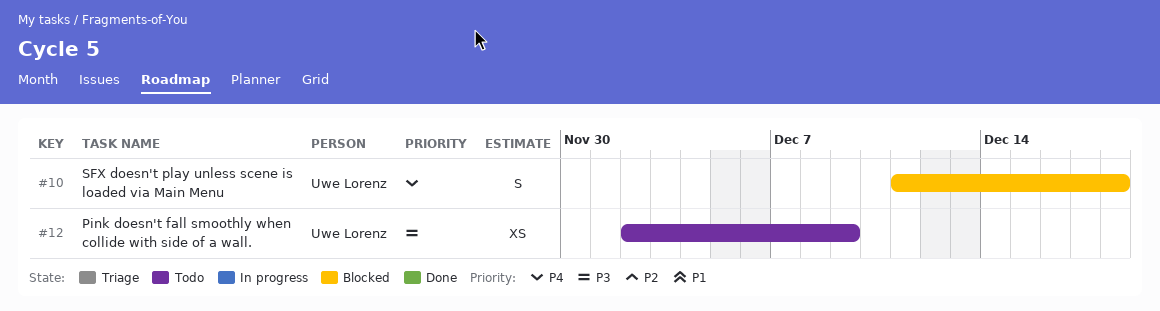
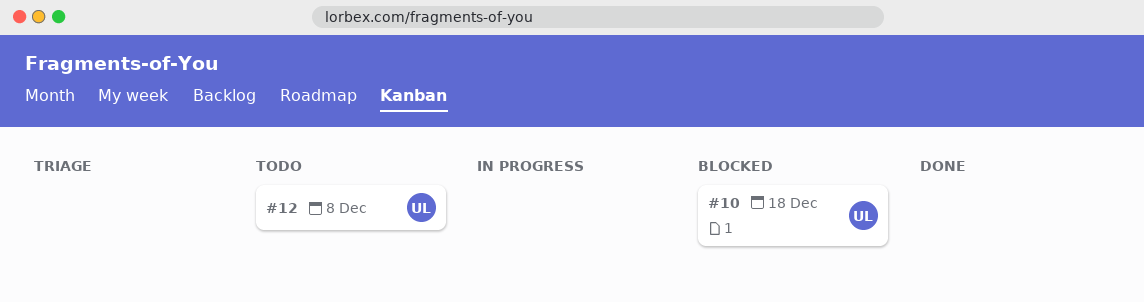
#12, due: Dec 9 -> Dec 8

